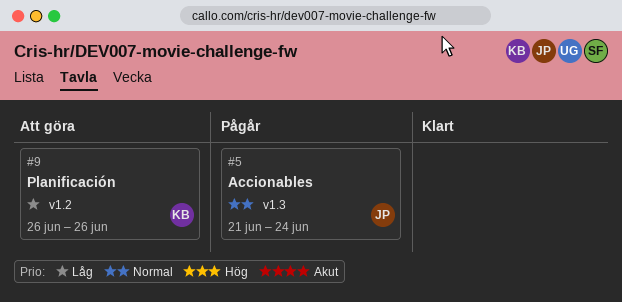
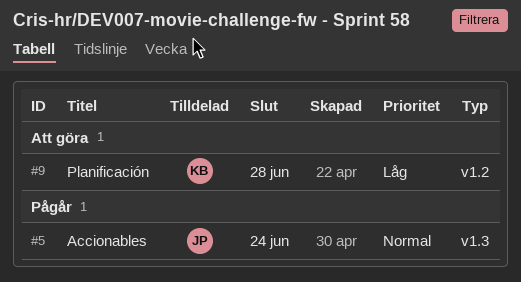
#9, due: Jun 26 -> Jun 28

